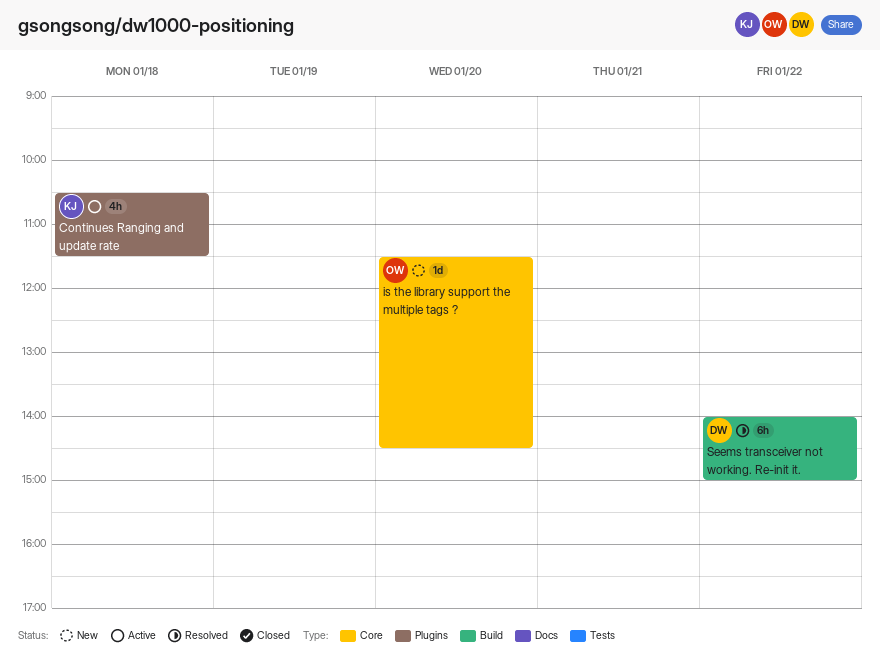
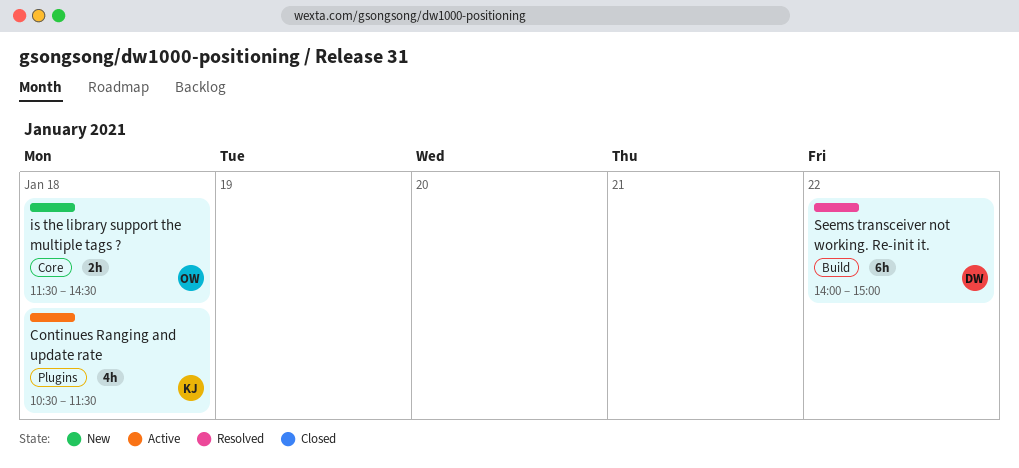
is the library support the multiple tags ?, estimate: 1d -> 2h
is the library support the multiple tags ?, day: Jan 20 -> Jan 18

